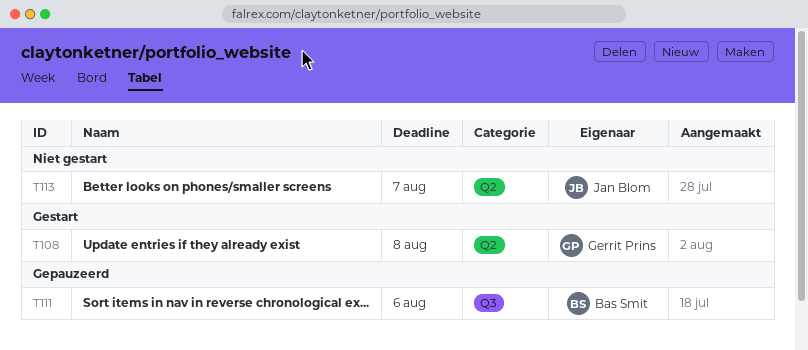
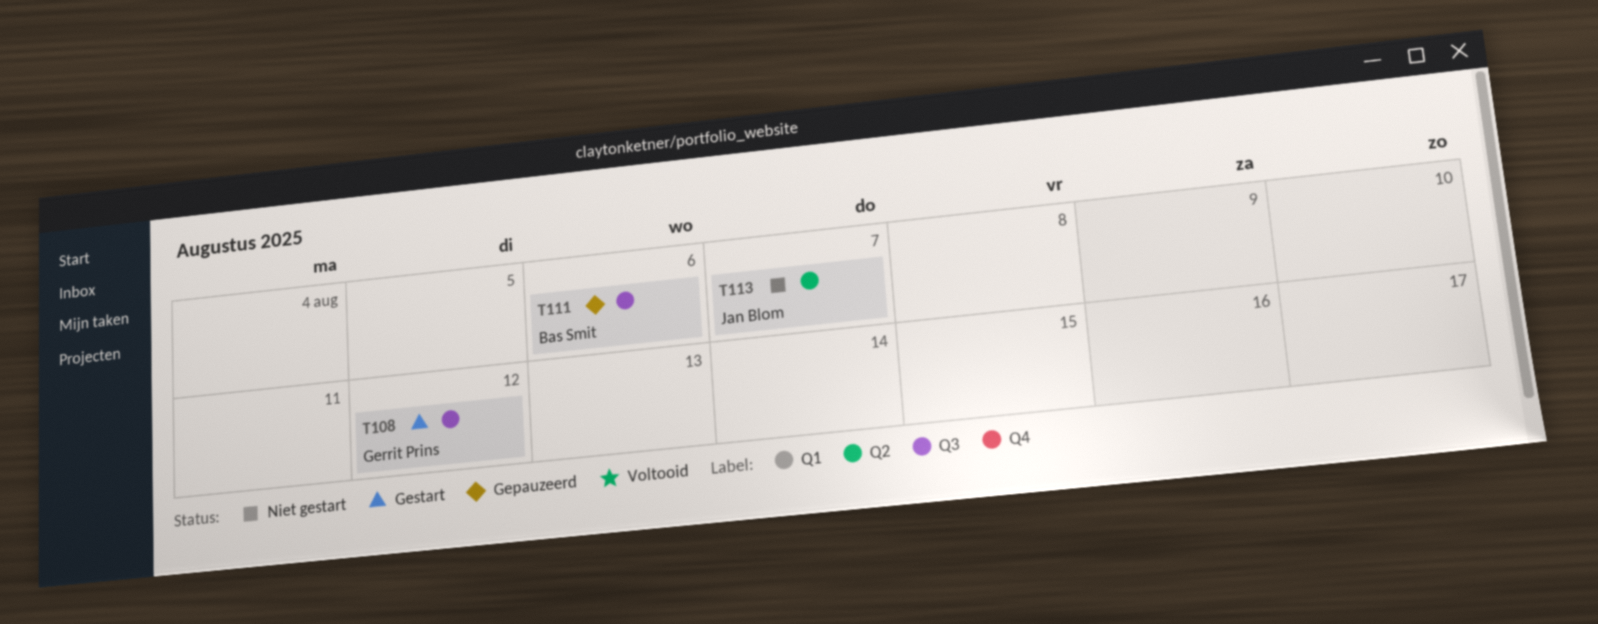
T108, label: Q2 -> Q3
T108, due: Aug 8 -> Aug 12

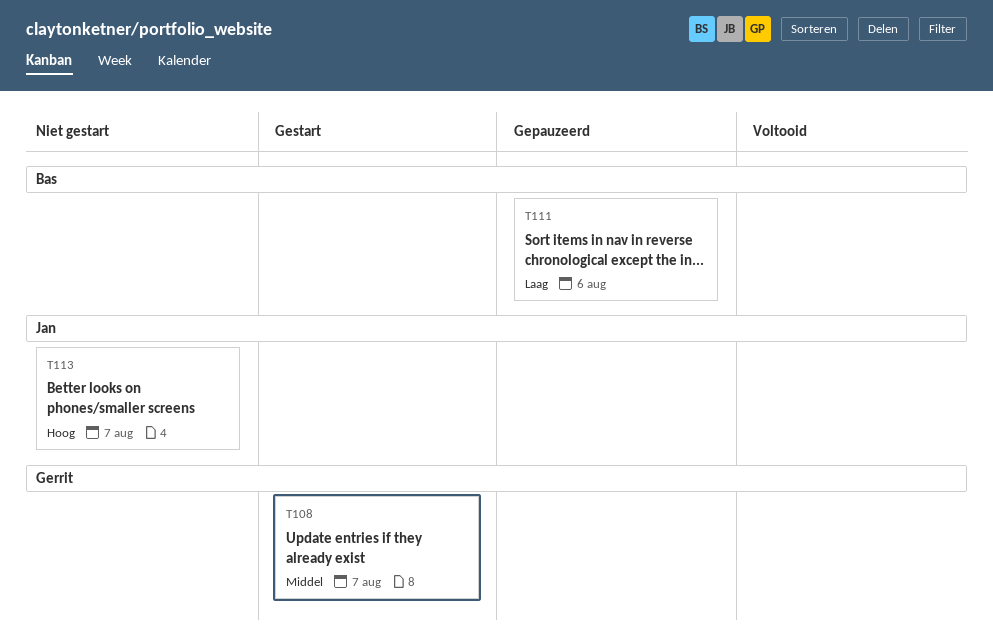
T108, due: Aug 12 -> Aug 7

